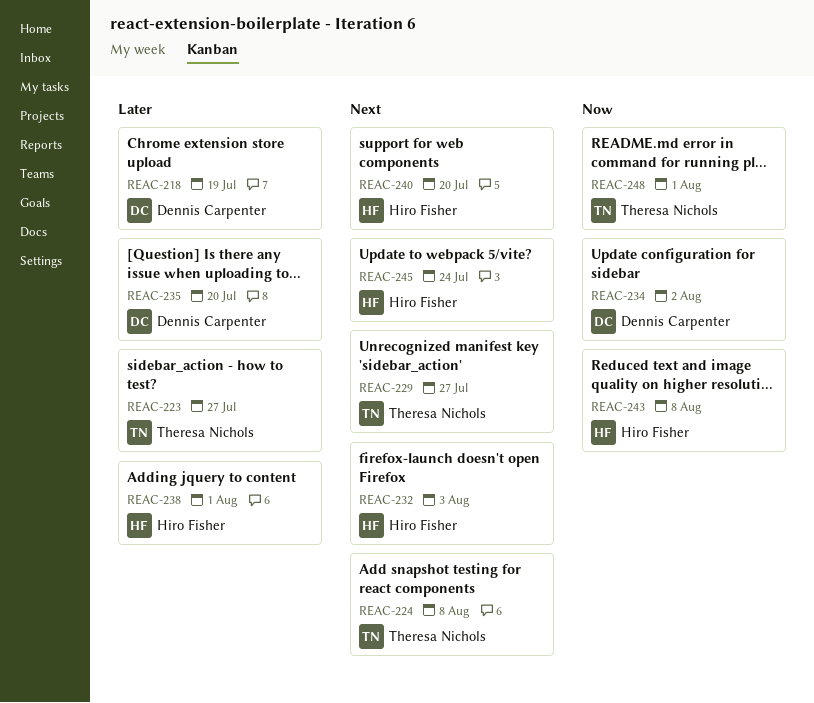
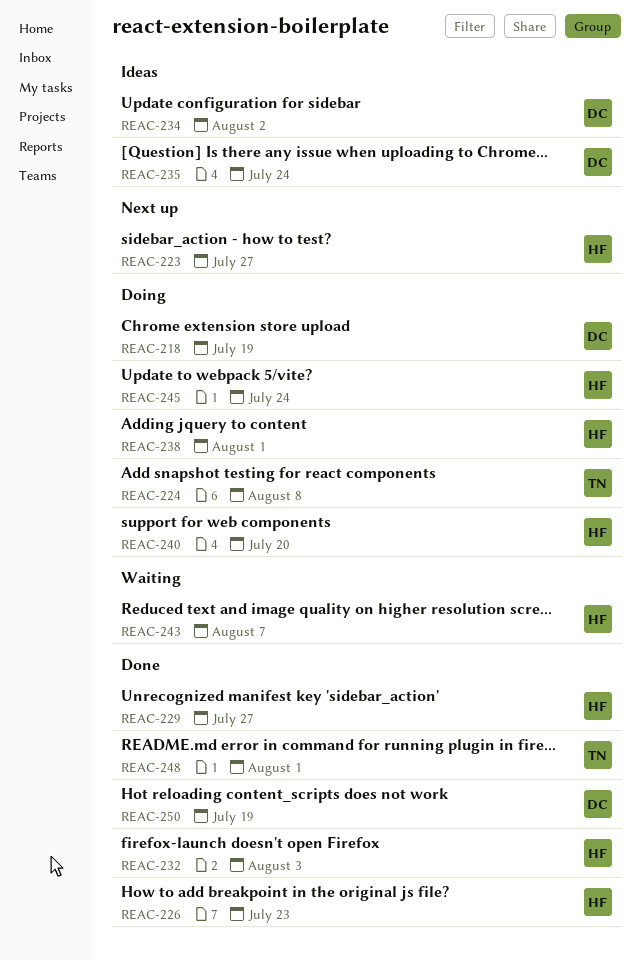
REAC-223, owner: Theresa Nichols -> Hiro Fisher
REAC-226: none -> present
REAC-229, owner: Theresa Nichols -> Hiro Fisher
REAC-235, due: Jul 20 -> Jul 24
REAC-243, due: Aug 8 -> Aug 7
REAC-250: none -> present

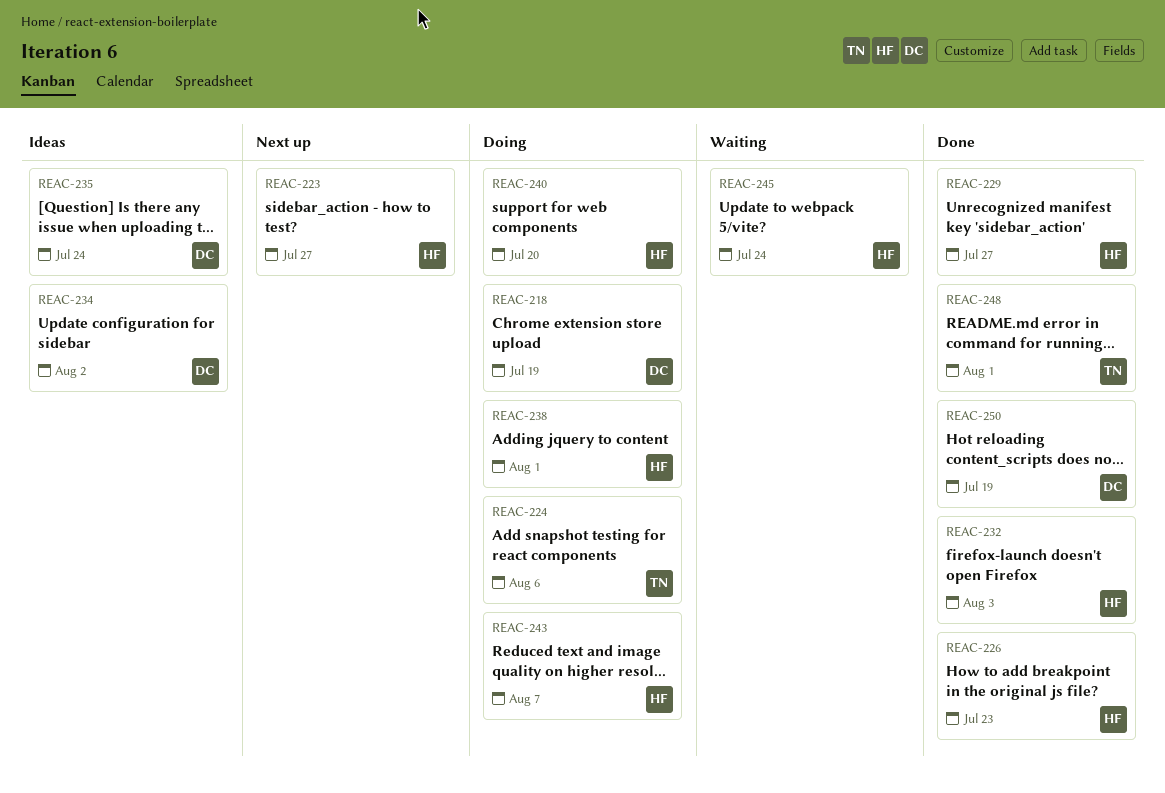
REAC-224, due: Aug 8 -> Aug 6
REAC-243, status: Waiting -> Doing
REAC-245, status: Doing -> Waiting

